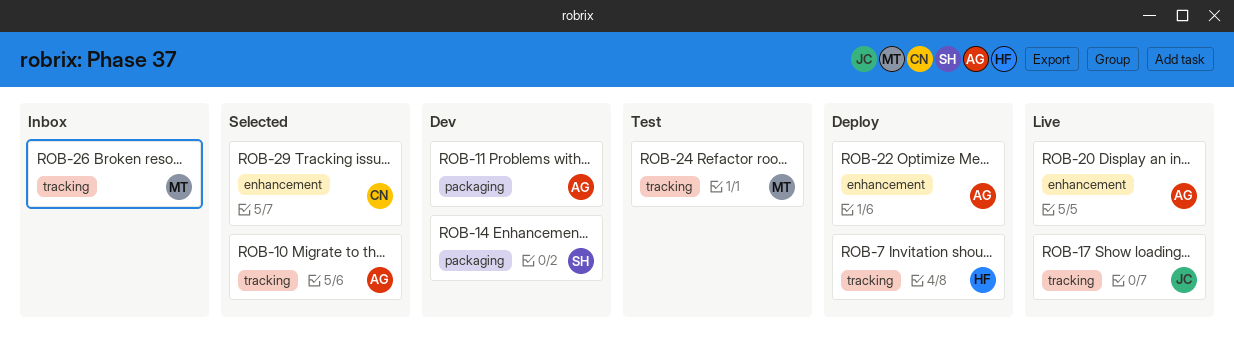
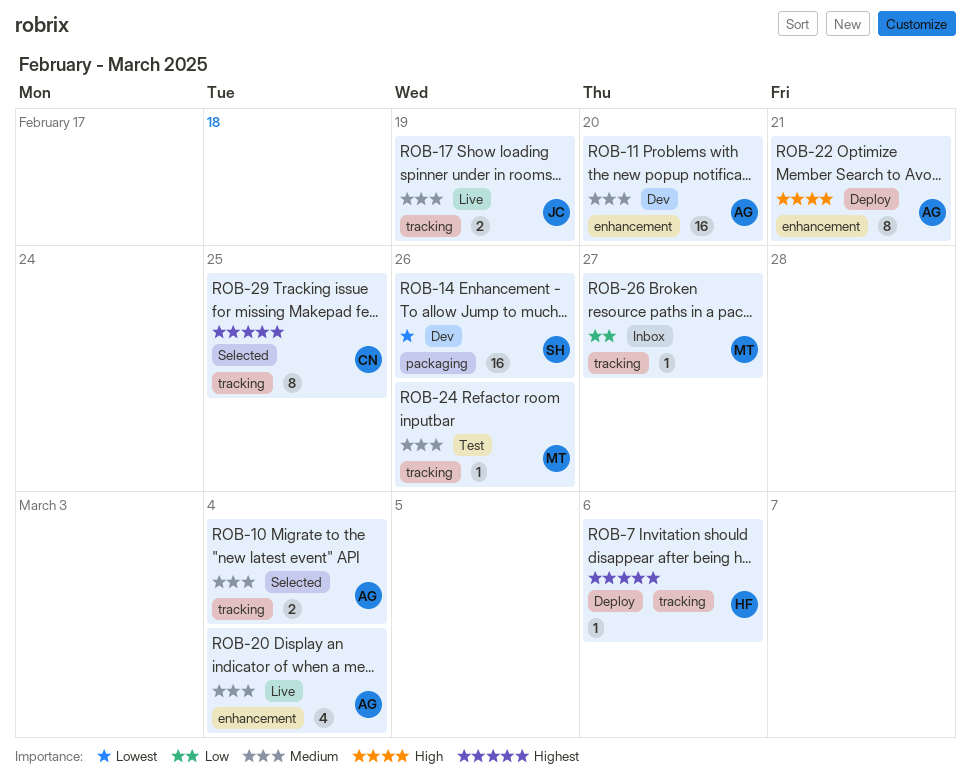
ROB-11, label: packaging -> enhancement
ROB-29, label: enhancement -> tracking

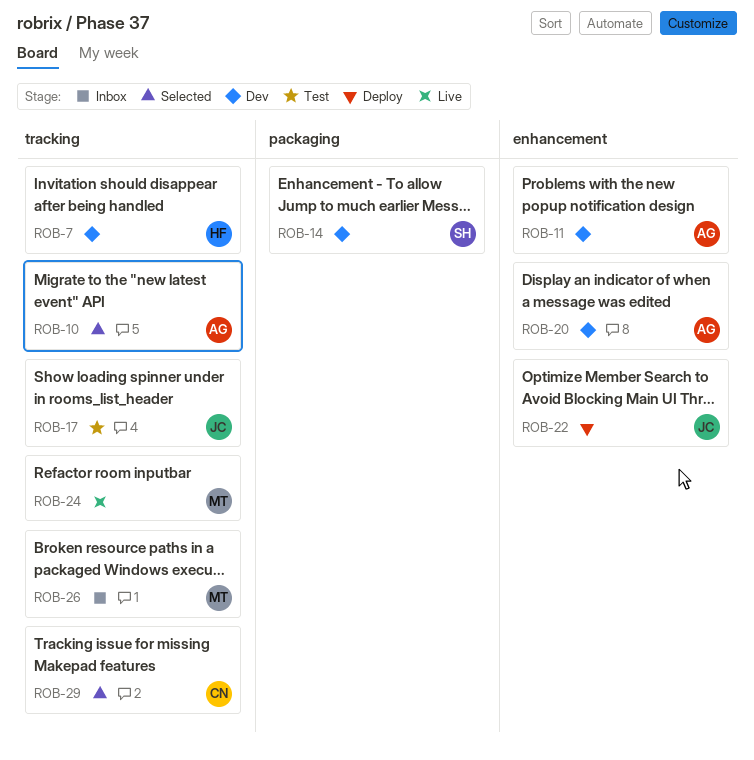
ROB-7, status: Deploy -> Dev
ROB-17, status: Live -> Test
ROB-20, status: Live -> Dev
ROB-22, owner: AG -> JC
ROB-24, status: Test -> Live

